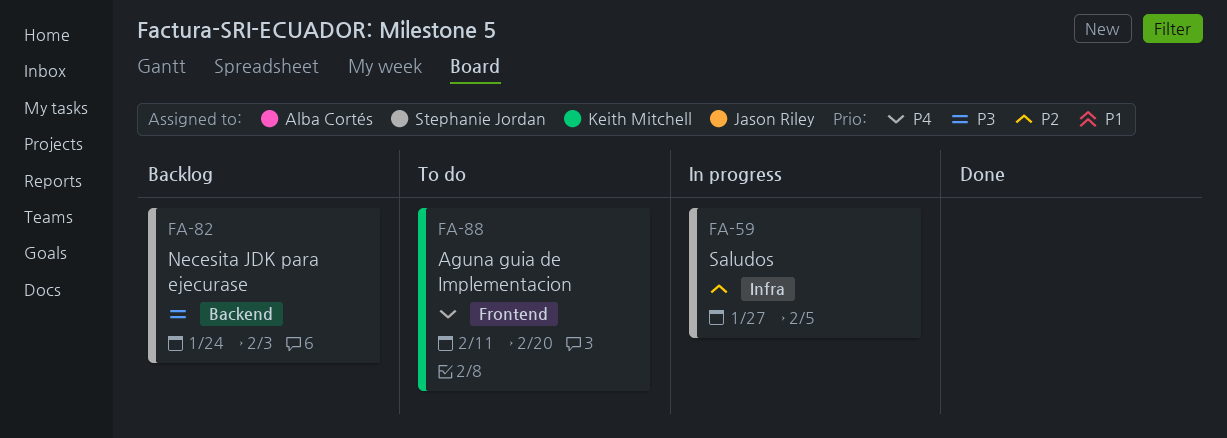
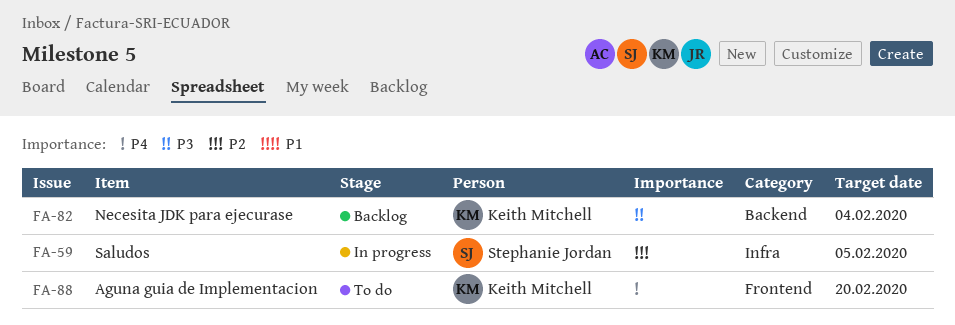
FA-82, owner: Stephanie Jordan -> Keith Mitchell
FA-82, due: Feb 3 -> Feb 4

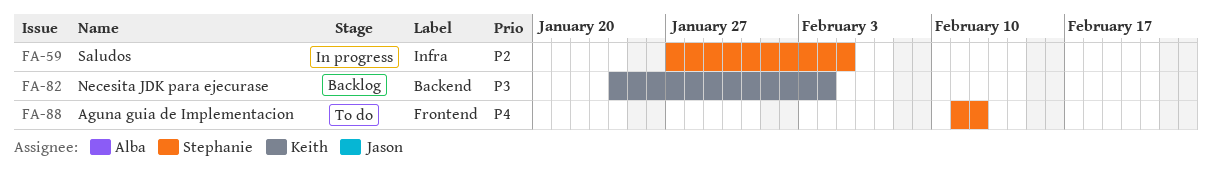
FA-88, owner: Keith Mitchell -> Stephanie Jordan
FA-88, due: Feb 20 -> Feb 12

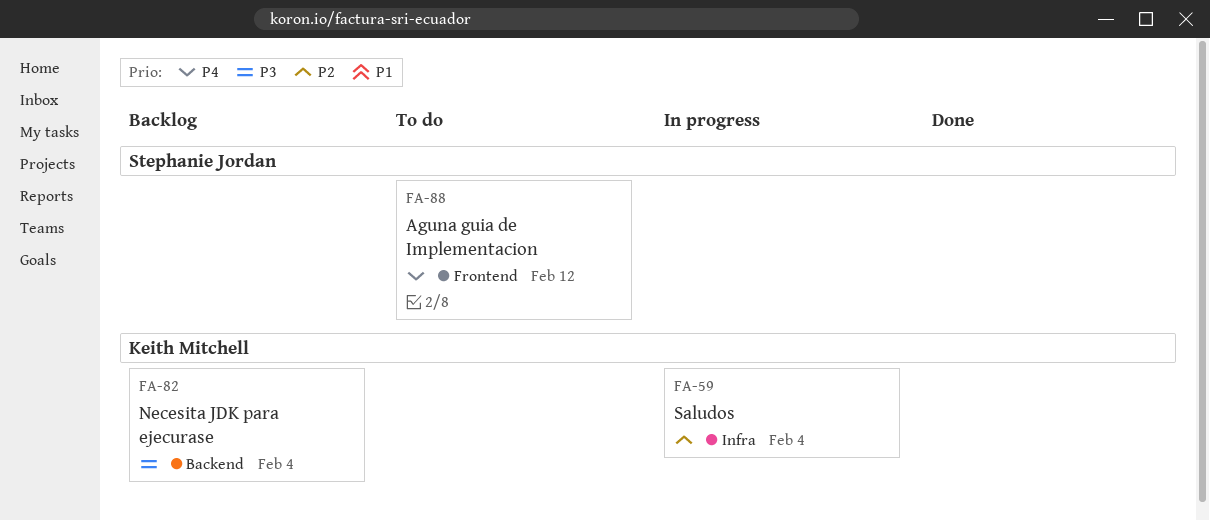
FA-59, owner: Stephanie Jordan -> Keith Mitchell
FA-59, due: Feb 5 -> Feb 4

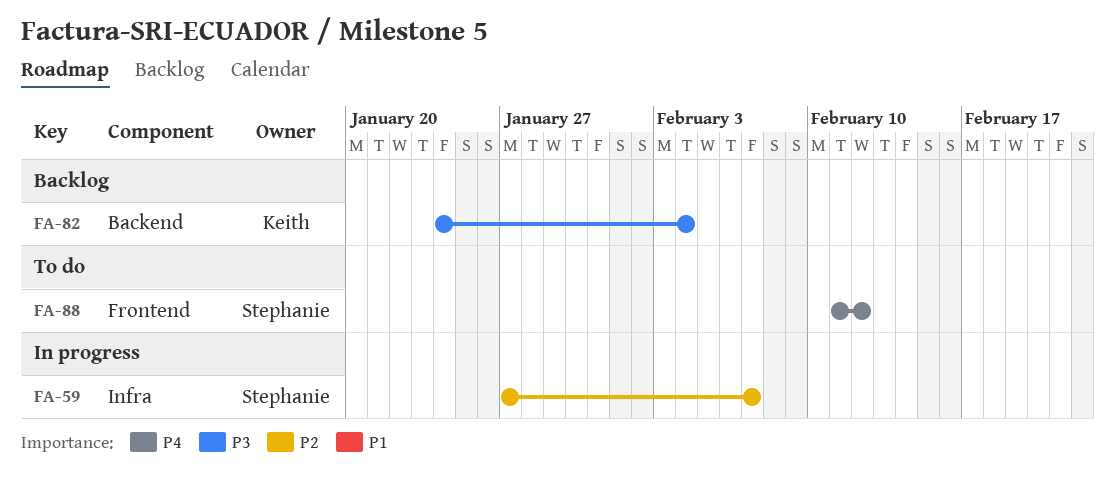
FA-59, owner: Keith Mitchell -> Stephanie Jordan
FA-59, due: Feb 4 -> Feb 7

